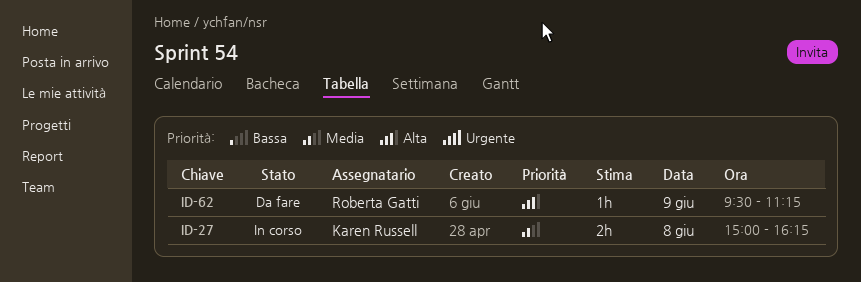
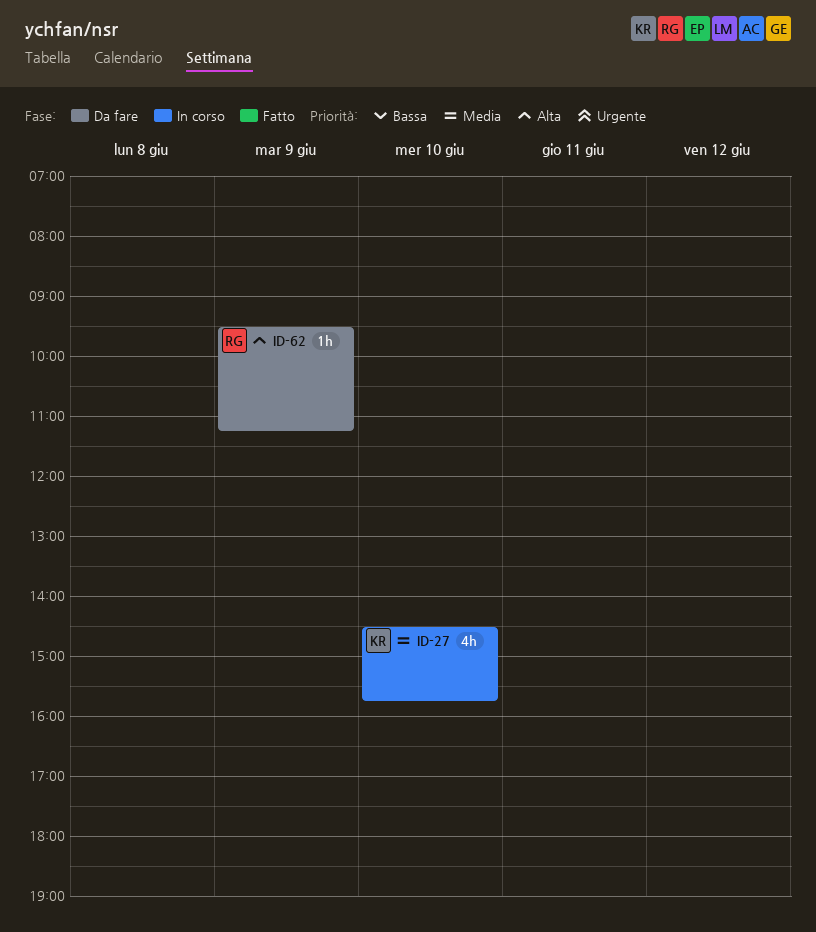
ID-27, estimate: 2h -> 4h
ID-27, day: Jun 8 -> Jun 10
ID-27, begins: 15:00 -> 14:30
ID-27, ends: 16:15 -> 15:45

